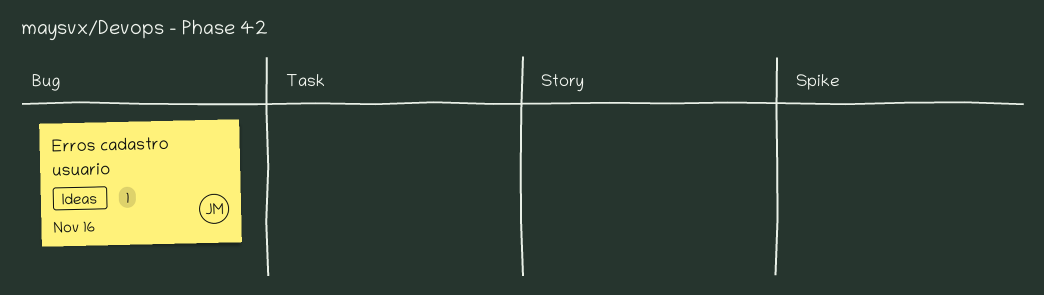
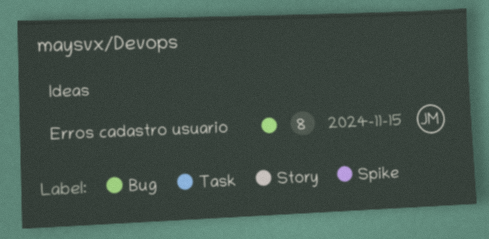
Erros cadastro usuario, estimate: 1 -> 8
Erros cadastro usuario, due: Nov 16 -> Nov 15

